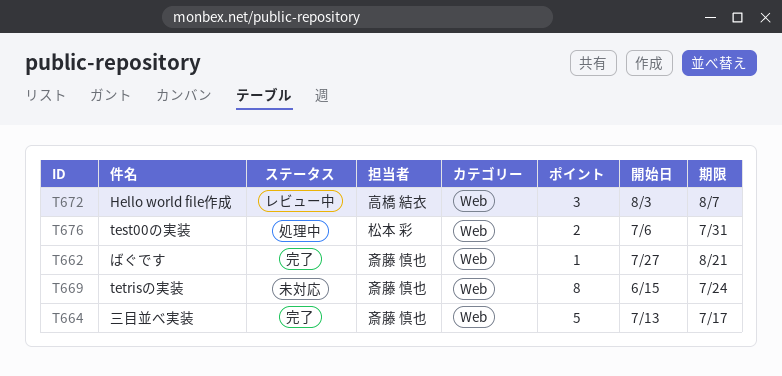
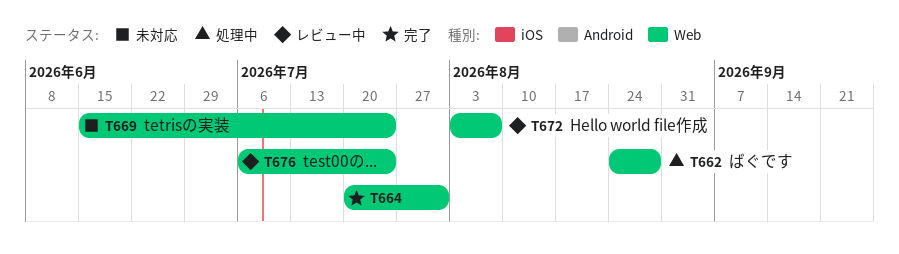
T662, status: 完了 -> 処理中
T662, start: Jul 27 -> Aug 24
T662, due: Aug 21 -> Aug 28
T664, start: Jul 13 -> Jul 20
T664, due: Jul 17 -> Jul 31
T676, status: 処理中 -> レビュー中
T676, due: Jul 31 -> Jul 24

